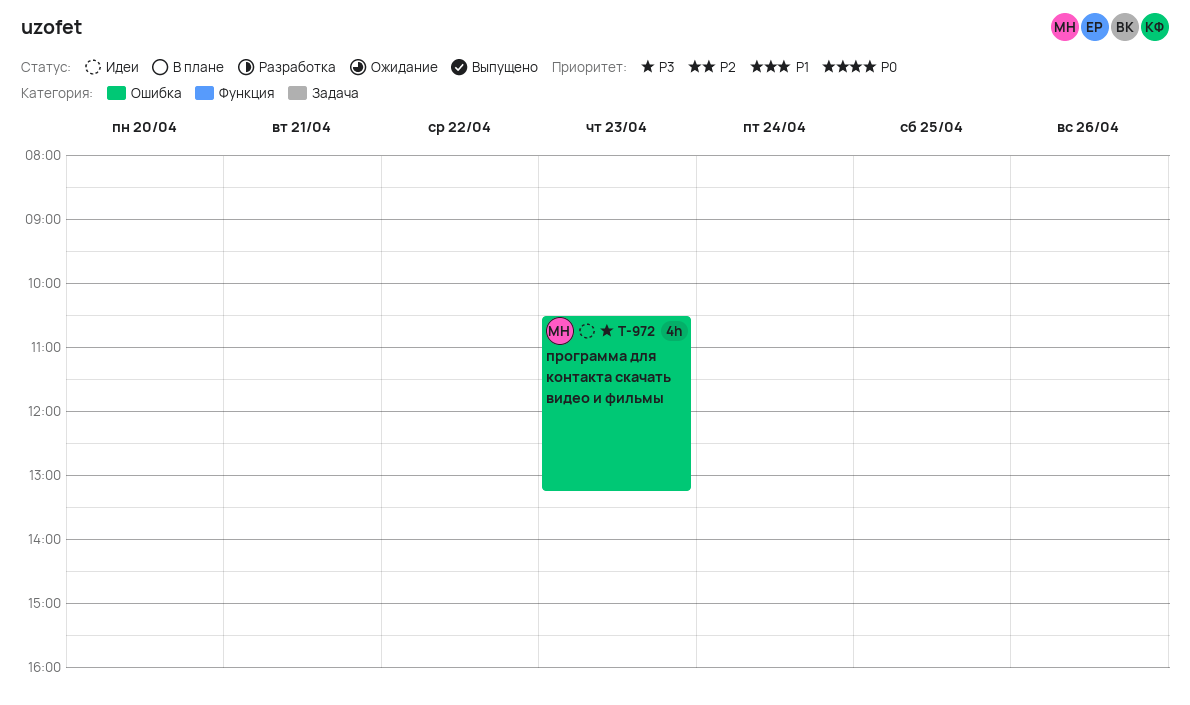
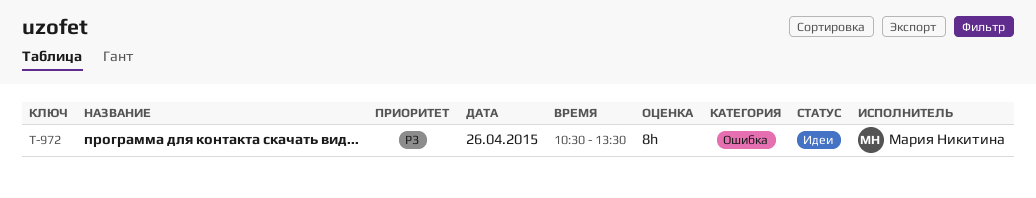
T-972, estimate: 4h -> 8h
T-972, day: Apr 23 -> Apr 26
T-972, ends: 13:15 -> 13:30

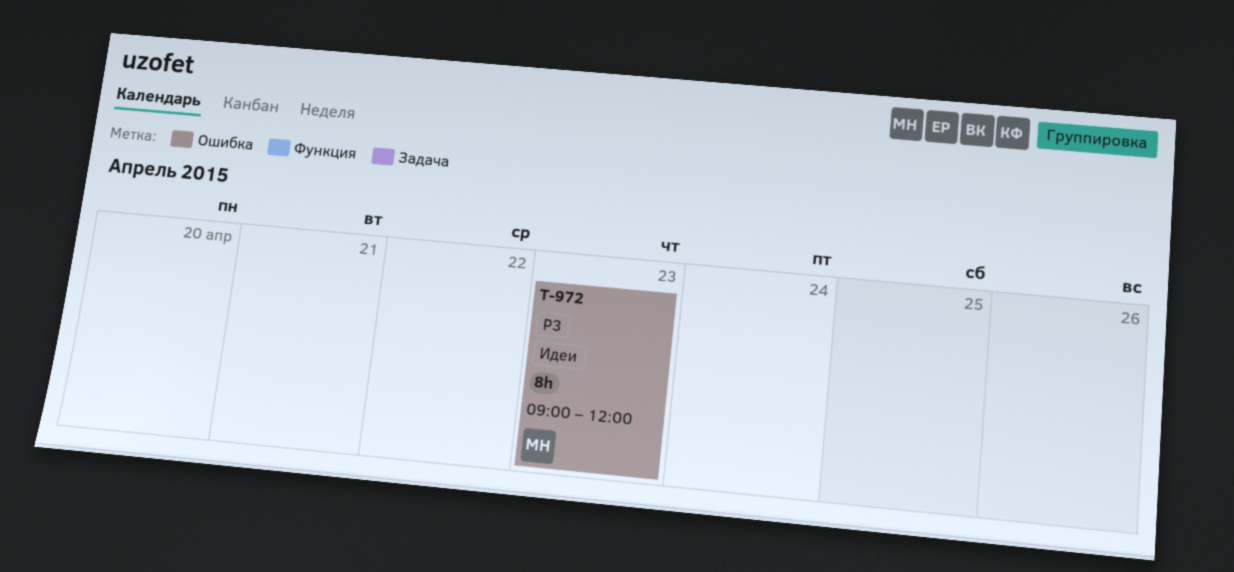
T-972, day: Apr 26 -> Apr 23
T-972, begins: 10:30 -> 09:00
T-972, ends: 13:30 -> 12:00

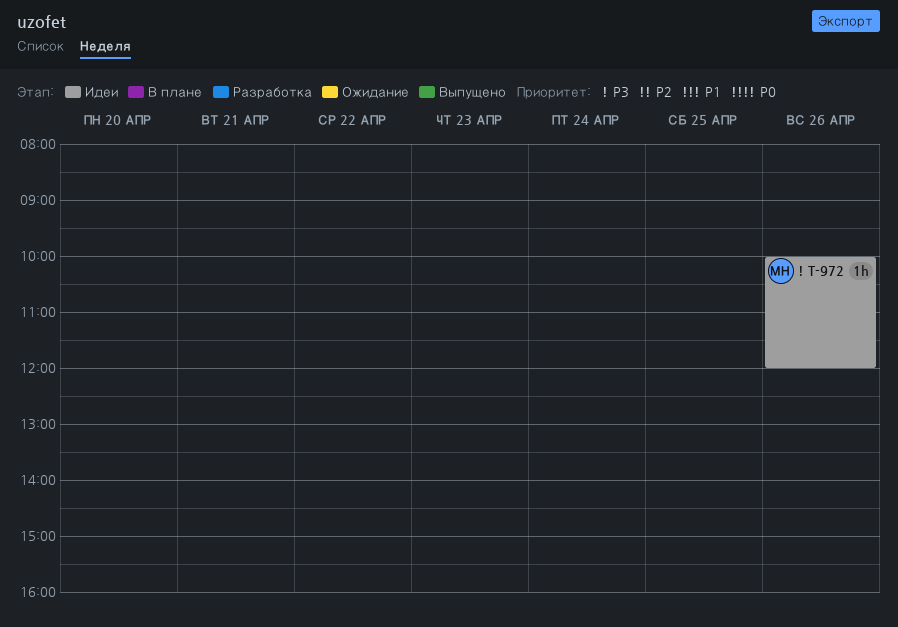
T-972, estimate: 8h -> 1h
T-972, day: Apr 23 -> Apr 26
T-972, begins: 09:00 -> 10:00

